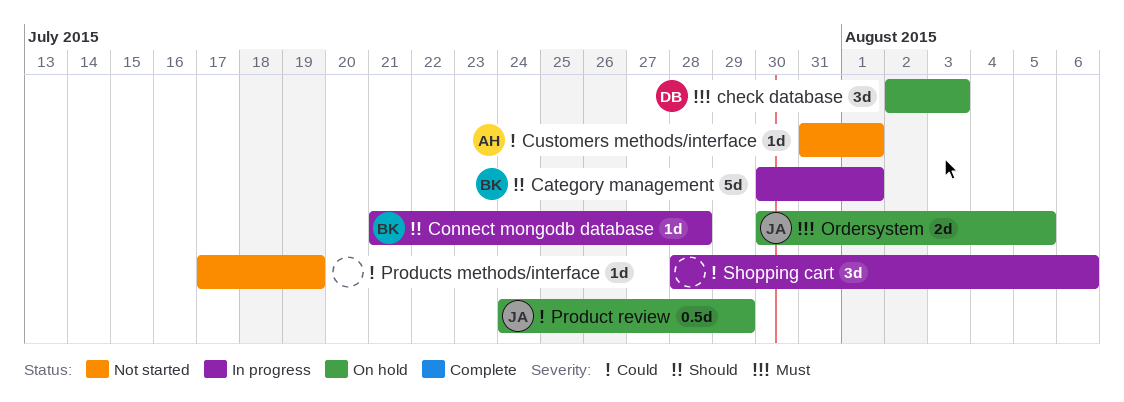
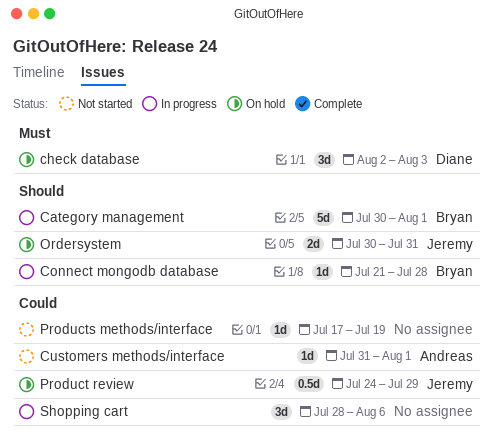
Ordersystem, priority: Must -> Should
Ordersystem, due: Aug 5 -> Jul 31

